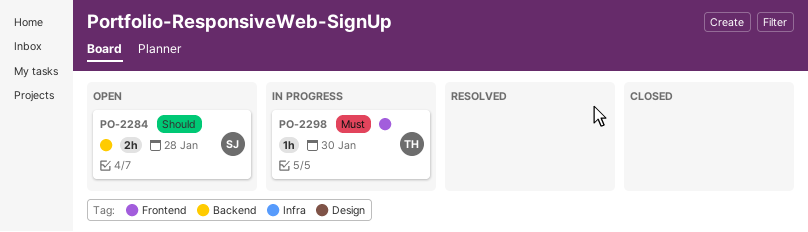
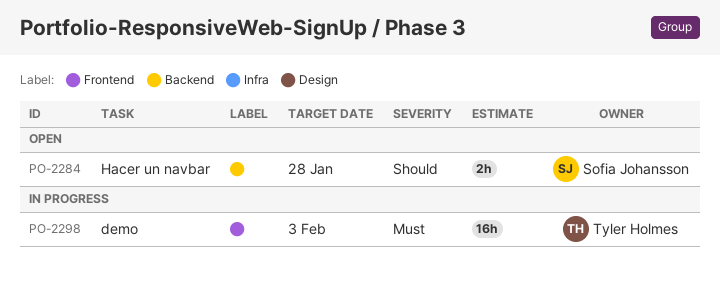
PO-2298, estimate: 1h -> 16h
PO-2298, due: Jan 30 -> Feb 3

